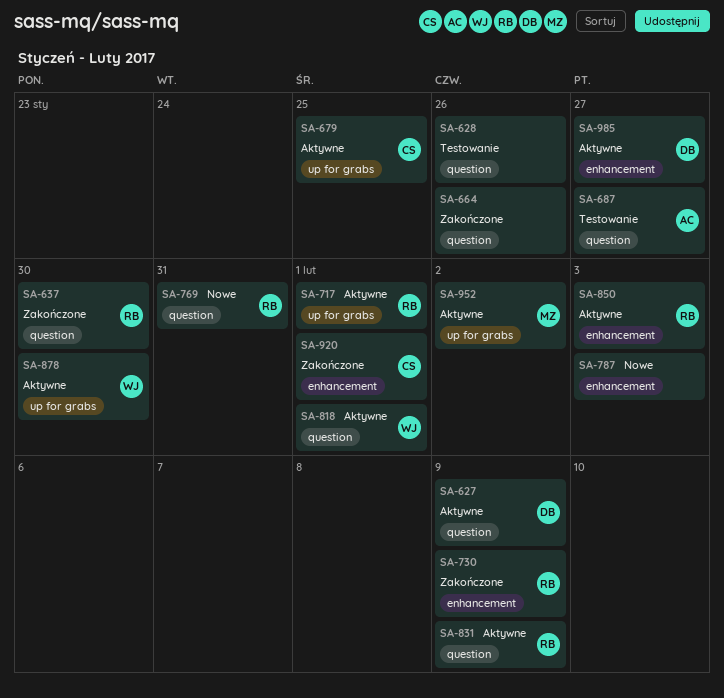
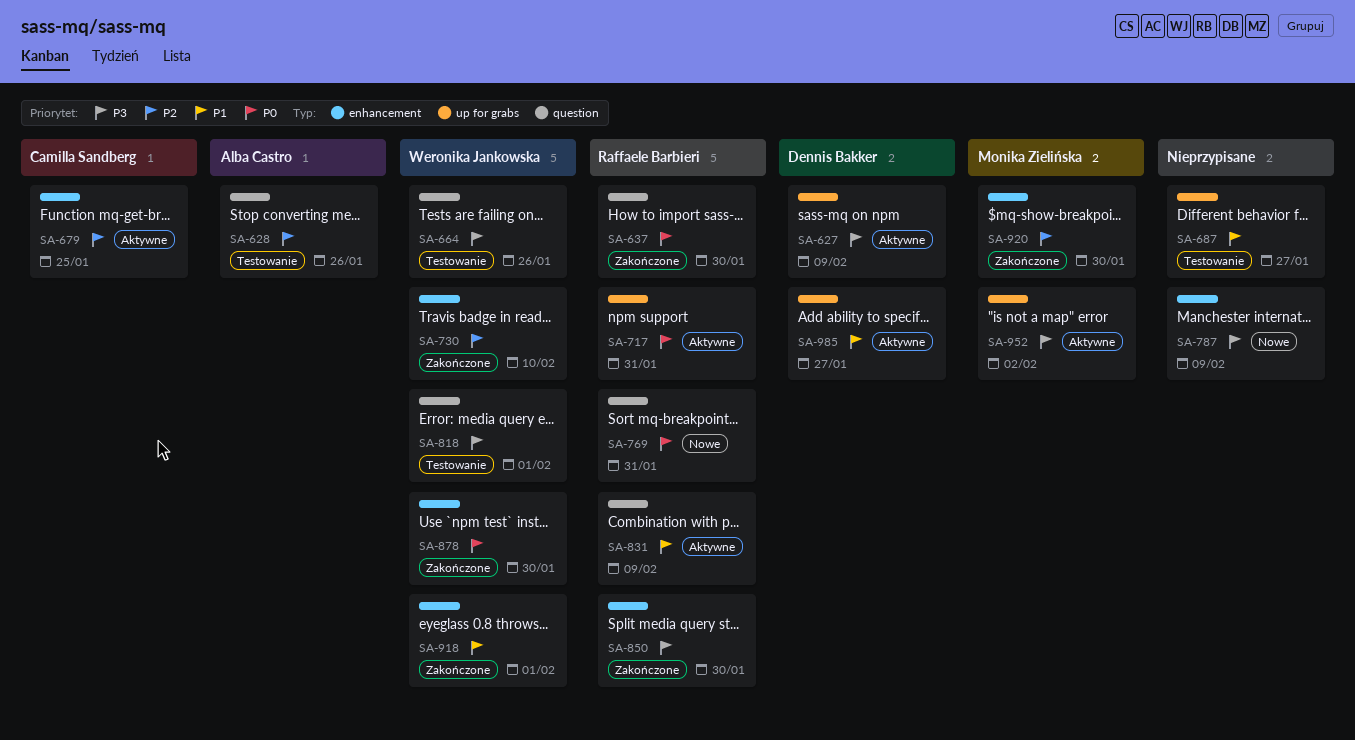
SA-627, label: question -> up for grabs
SA-628, owner: none -> Alba Castro
SA-664, status: Zakończone -> Testowanie
SA-664, owner: none -> Weronika Jankowska
SA-679, label: up for grabs -> enhancement
SA-687, owner: Alba Castro -> none
SA-687, label: question -> up for grabs
SA-717, due: Feb 1 -> Jan 31
SA-730, owner: Raffaele Barbieri -> Weronika Jankowska
SA-730, due: Feb 9 -> Feb 10
SA-787, due: Feb 3 -> Feb 9
SA-818, status: Aktywne -> Testowanie
SA-850, status: Aktywne -> Zakończone
SA-850, due: Feb 3 -> Jan 30
SA-878, status: Aktywne -> Zakończone
SA-878, label: up for grabs -> enhancement
SA-918: none -> present
SA-920, owner: Camilla Sandberg -> Monika Zielińska
SA-920, due: Feb 1 -> Jan 30
SA-985, label: enhancement -> up for grabs

